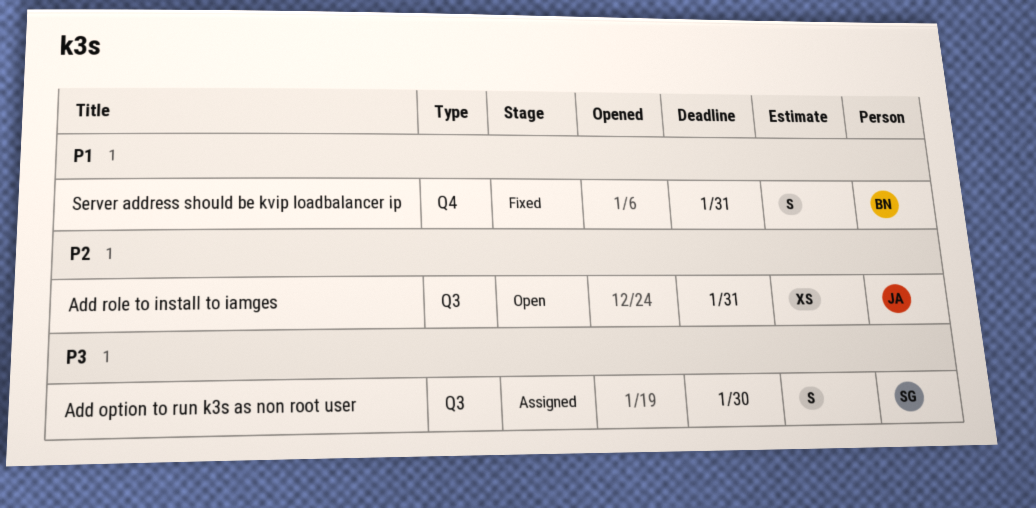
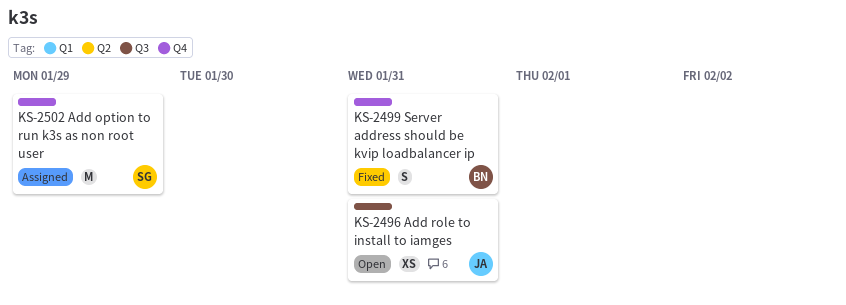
Add option to run k3s as non root user, label: Q3 -> Q4
Add option to run k3s as non root user, estimate: S -> M
Add option to run k3s as non root user, due: Jan 30 -> Jan 29

